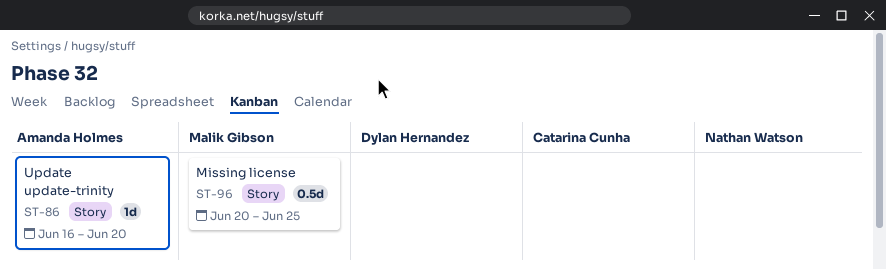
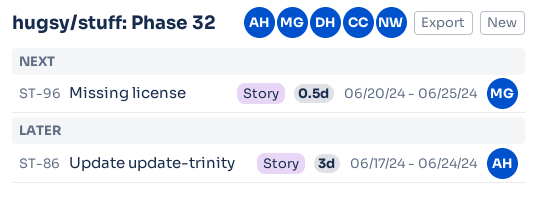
ST-86, estimate: 1d -> 3d
ST-86, start: Jun 16 -> Jun 17
ST-86, due: Jun 20 -> Jun 24

